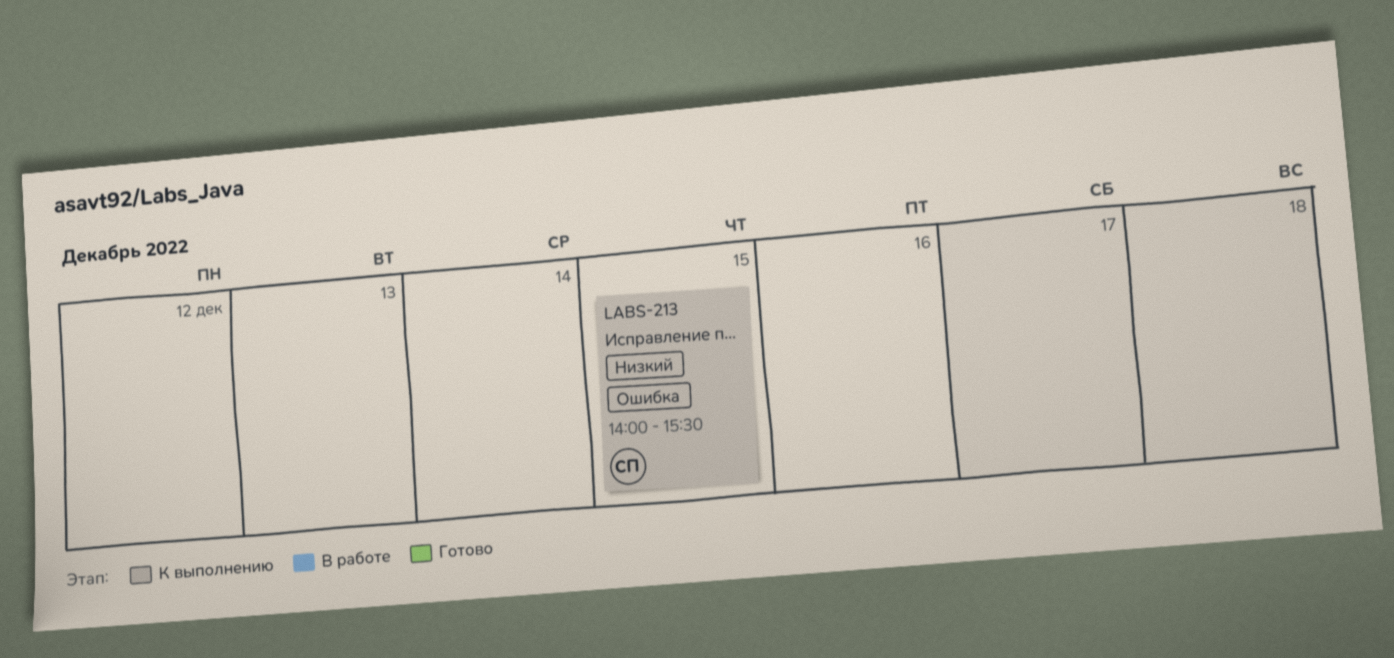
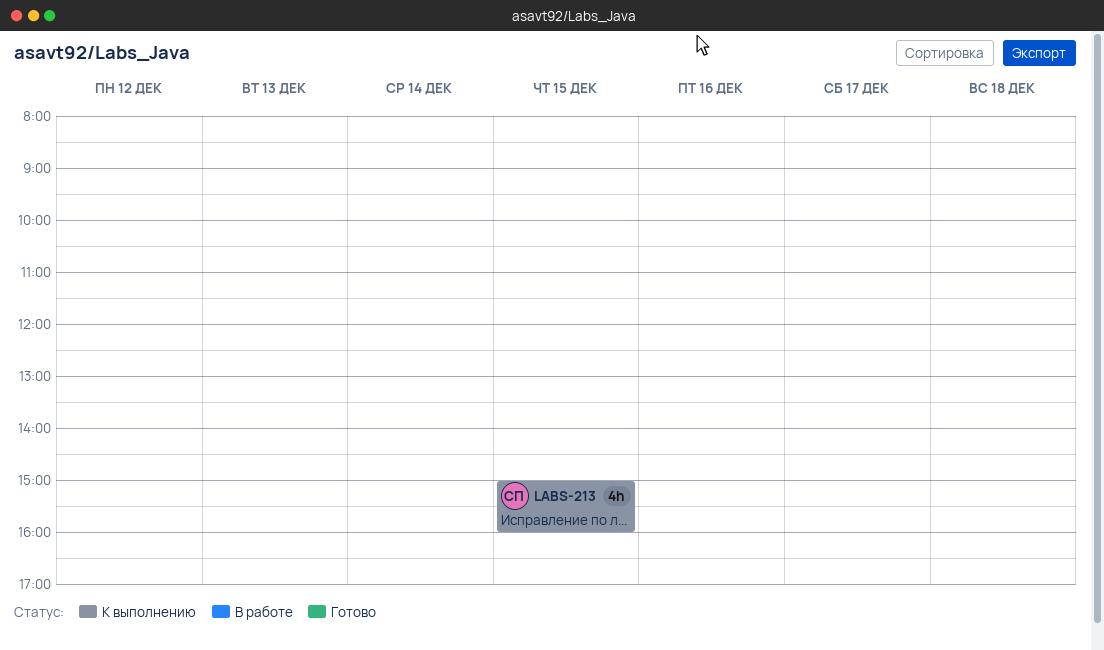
LABS-213, begins: 14:00 -> 15:00
LABS-213, ends: 15:30 -> 16:00

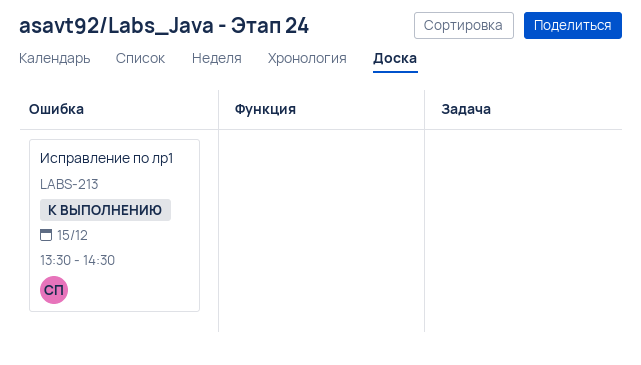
LABS-213, begins: 15:00 -> 13:30
LABS-213, ends: 16:00 -> 14:30

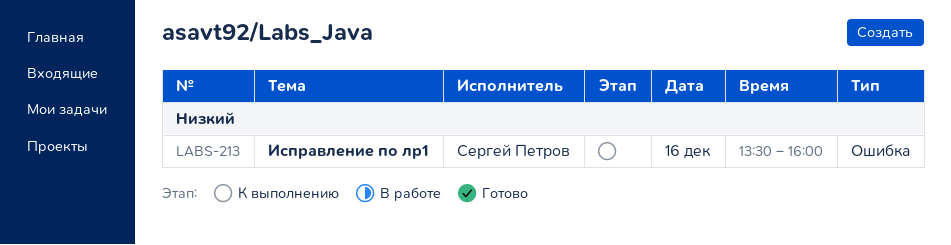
LABS-213, day: Dec 15 -> Dec 16
LABS-213, ends: 14:30 -> 16:00

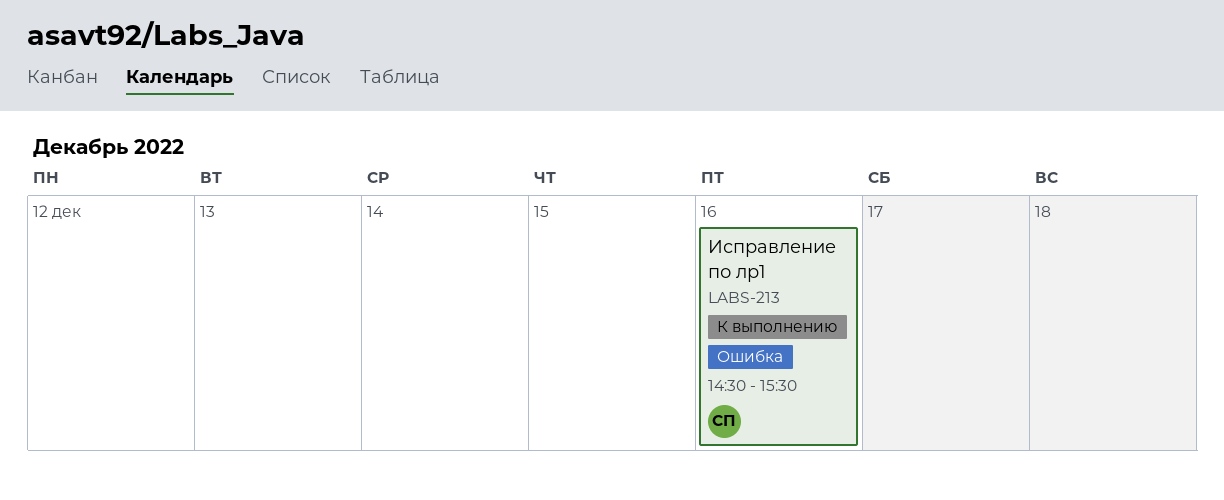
LABS-213, begins: 13:30 -> 14:30
LABS-213, ends: 16:00 -> 15:30

